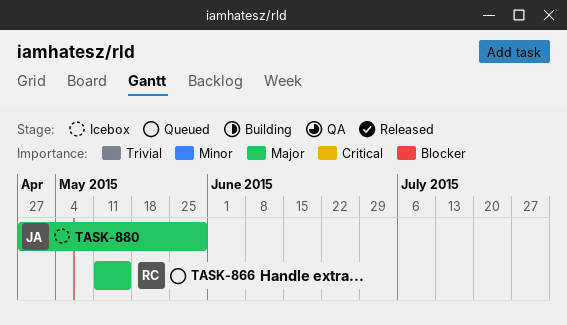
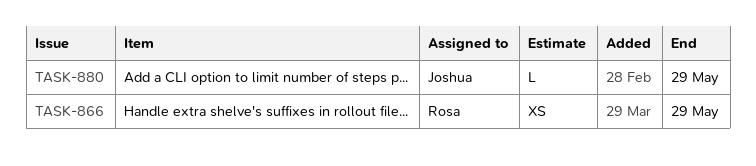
TASK-866, due: May 15 -> May 29

